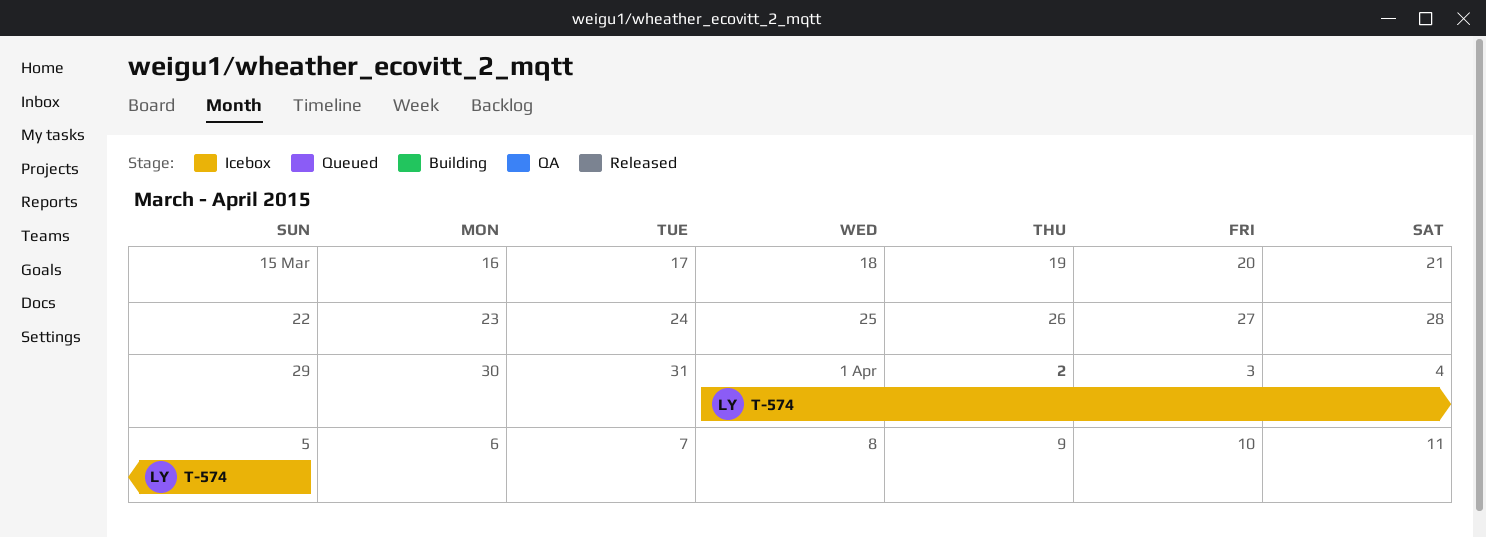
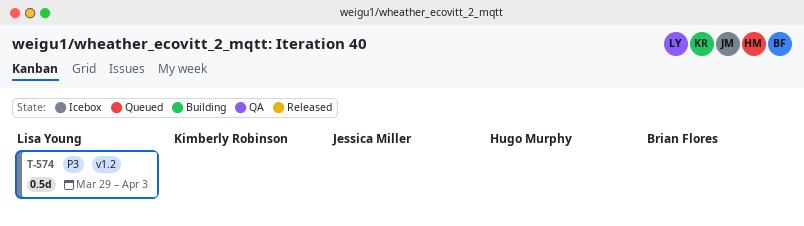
T-574, start: Apr 1 -> Mar 29
T-574, due: Apr 5 -> Apr 3

